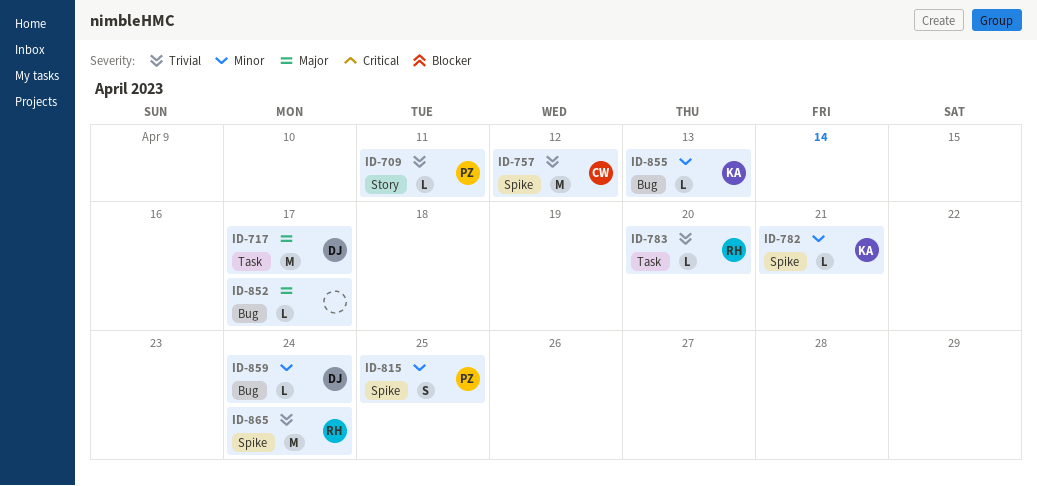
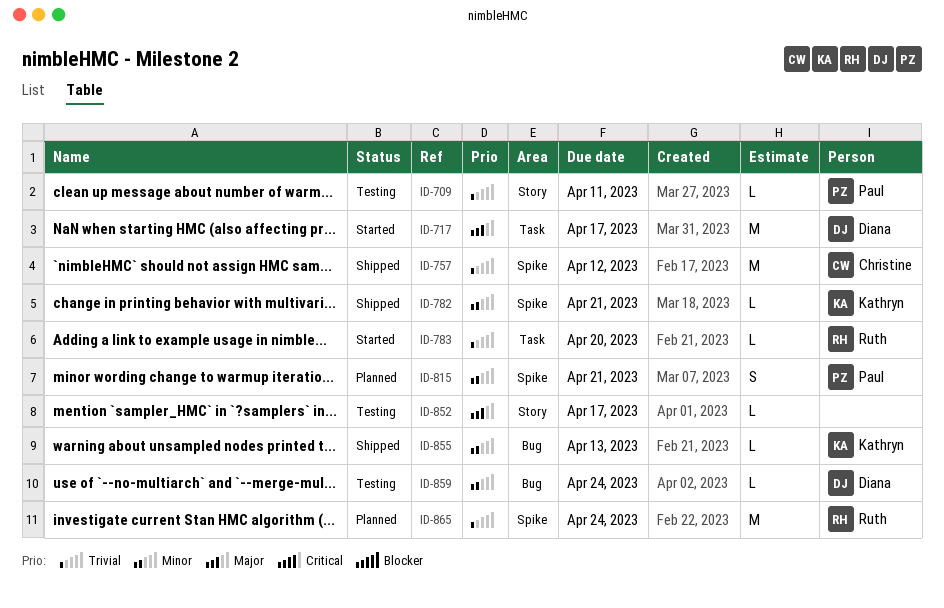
ID-815, due: Apr 25 -> Apr 21
ID-852, label: Bug -> Story

